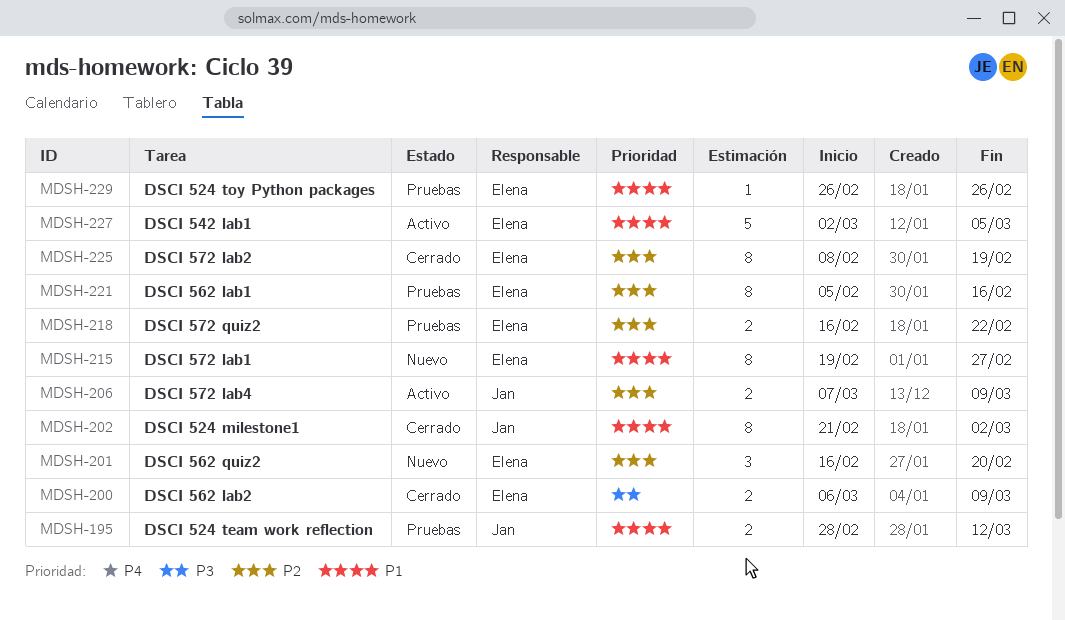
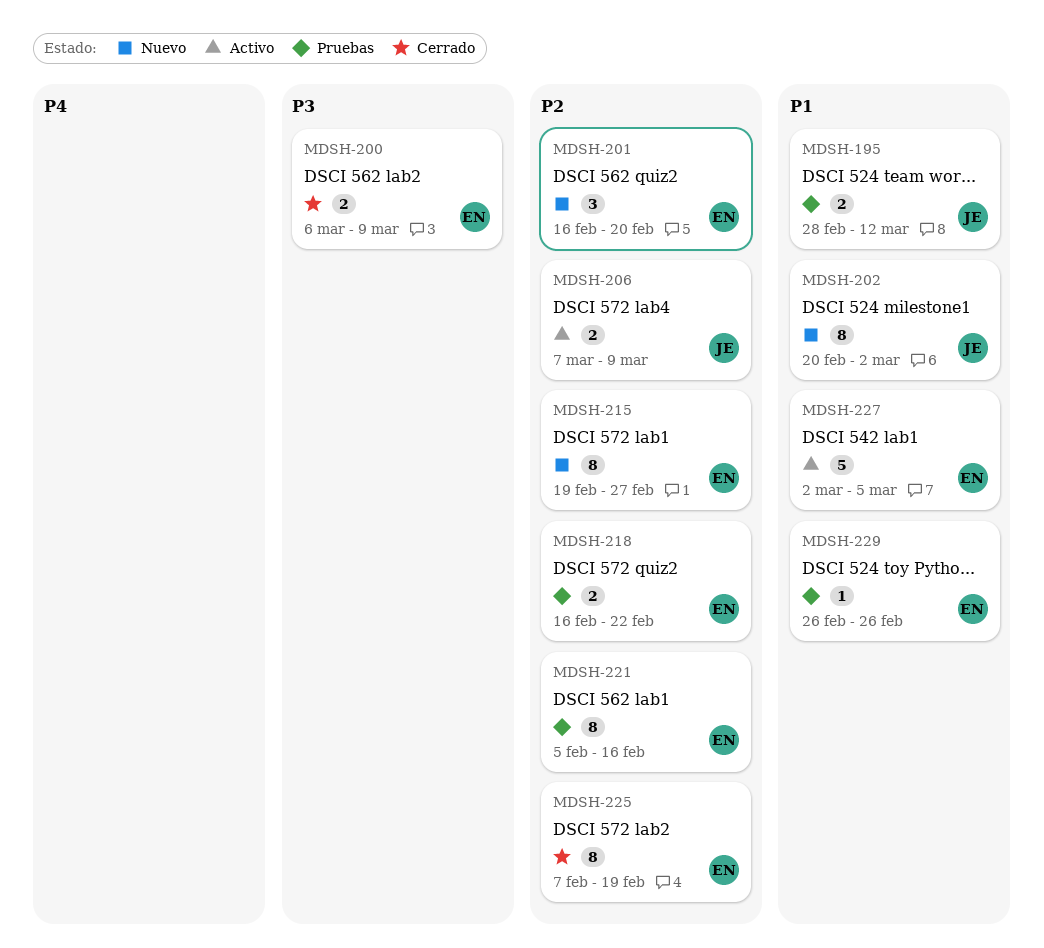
MDSH-202, status: Cerrado -> Nuevo
MDSH-202, start: Feb 21 -> Feb 20
MDSH-215, priority: P1 -> P2
MDSH-225, start: Feb 8 -> Feb 7

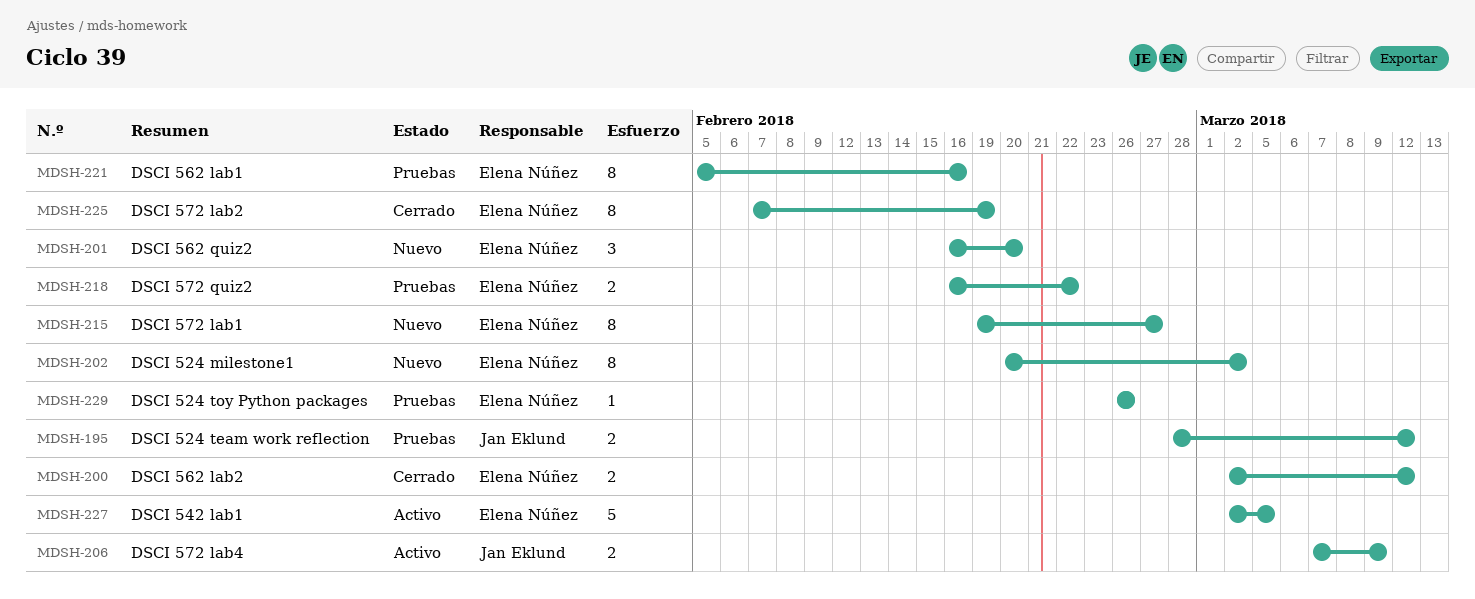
MDSH-200, start: Mar 6 -> Mar 2
MDSH-200, due: Mar 9 -> Mar 12
MDSH-202, owner: Jan Eklund -> Elena Núñez

